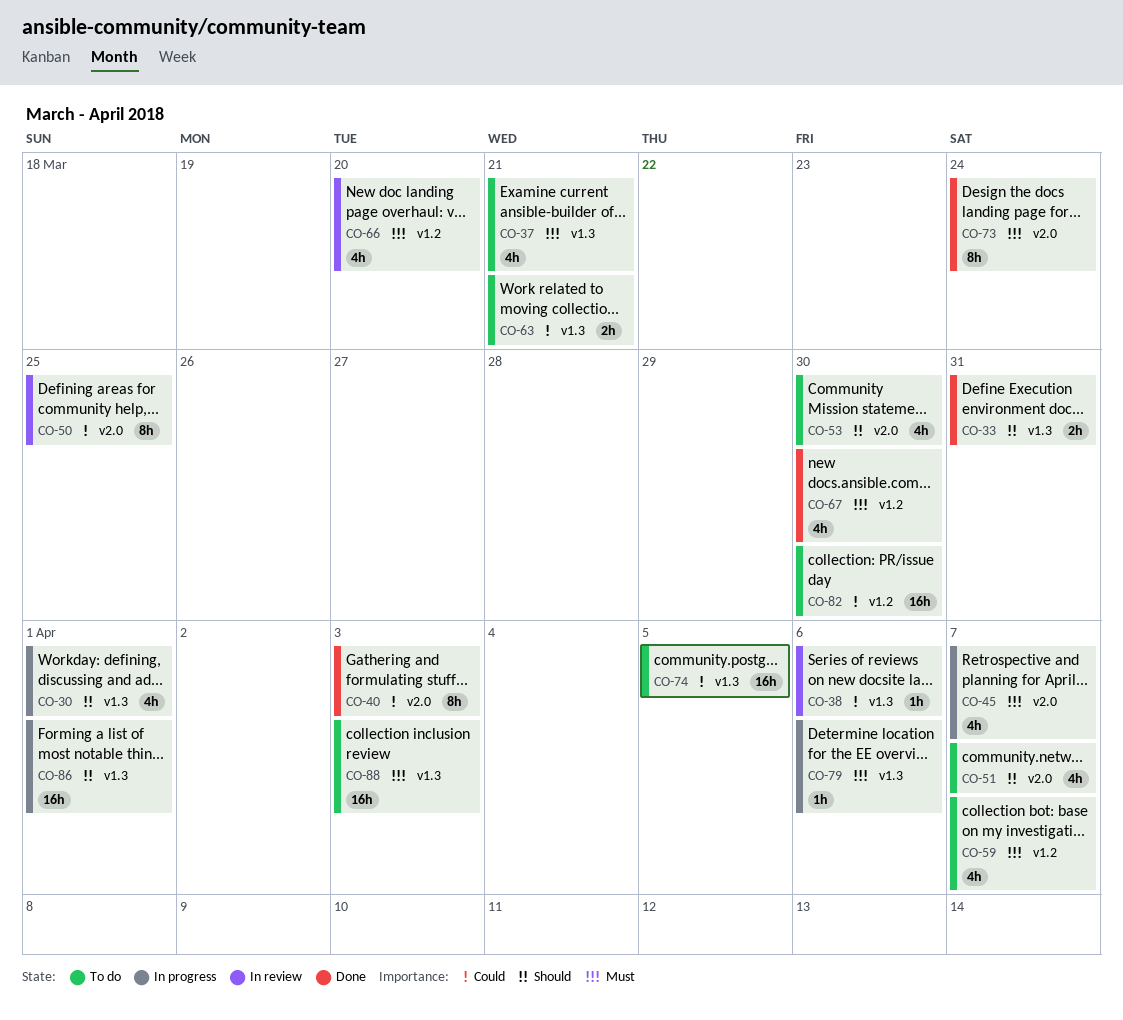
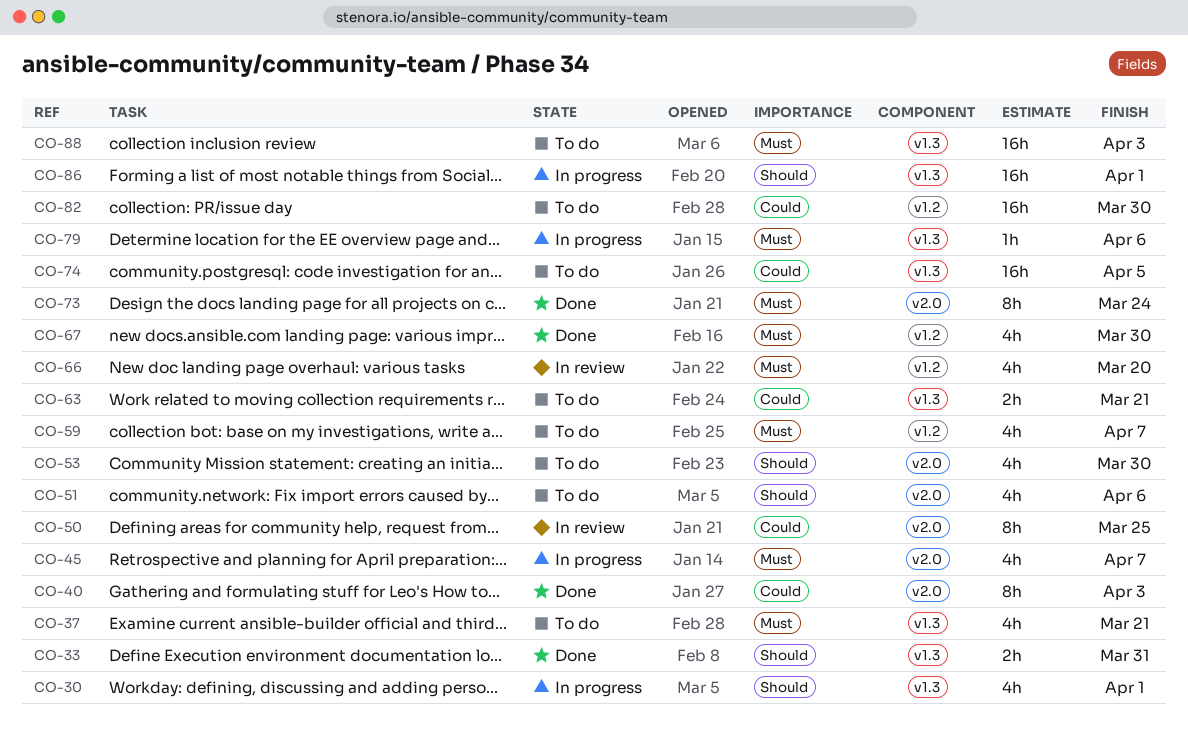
CO-38: present -> none
CO-51, due: Apr 7 -> Apr 6

